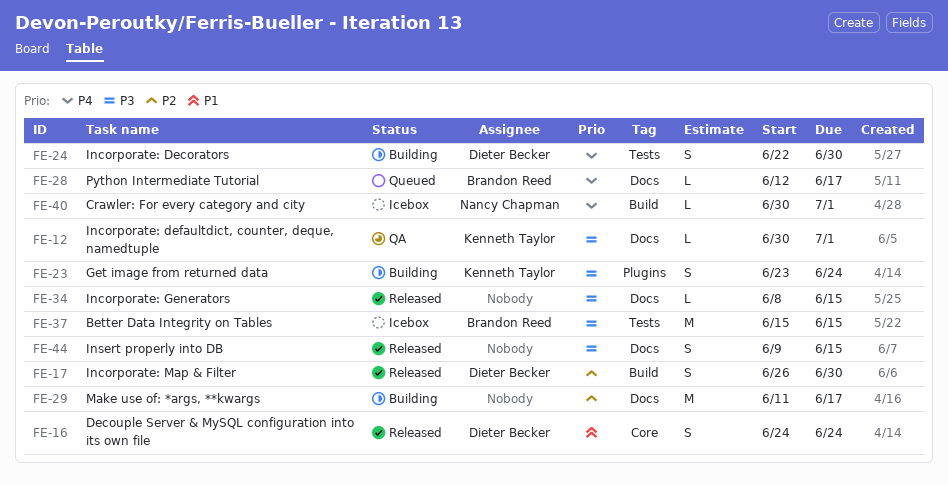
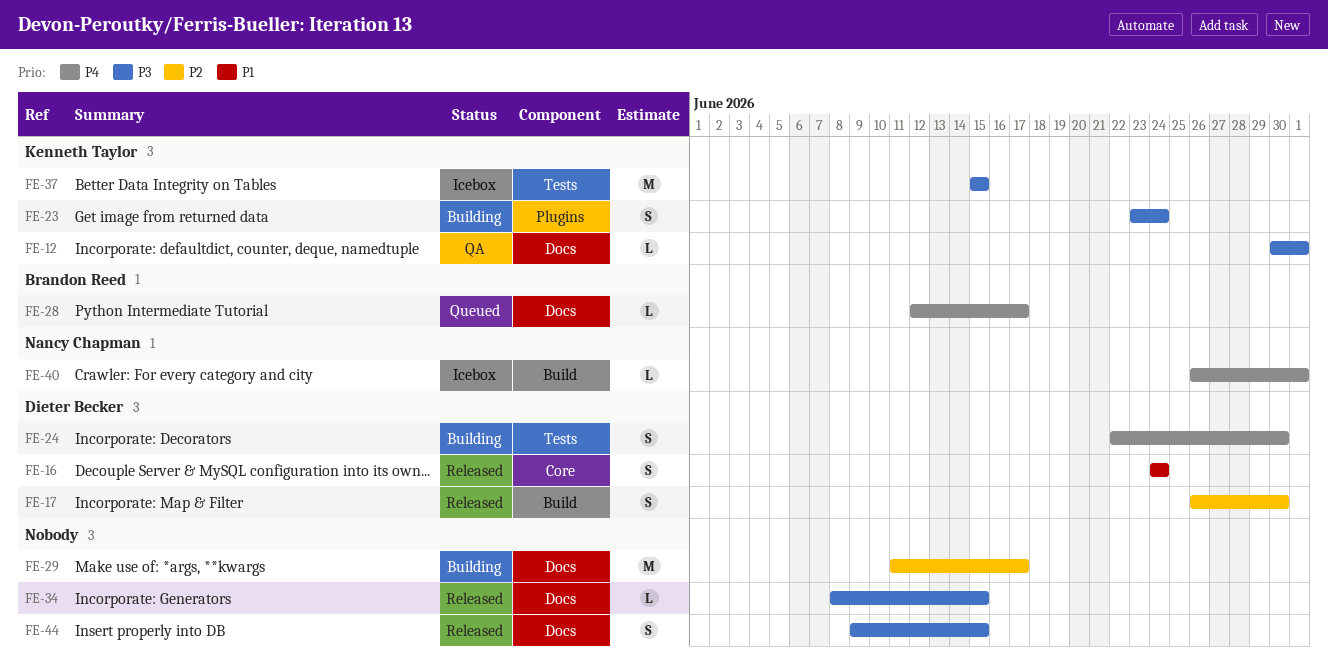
FE-37, owner: Brandon Reed -> Kenneth Taylor
FE-40, start: Jun 30 -> Jun 26

